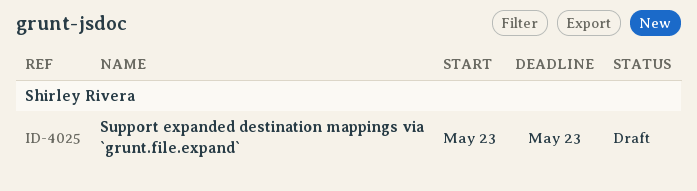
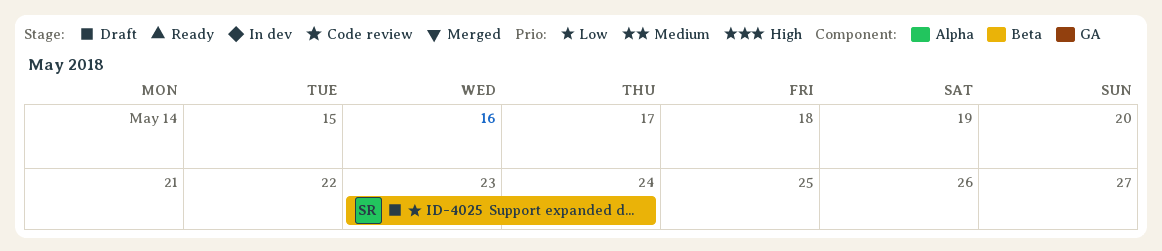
ID-4025, due: May 23 -> May 24

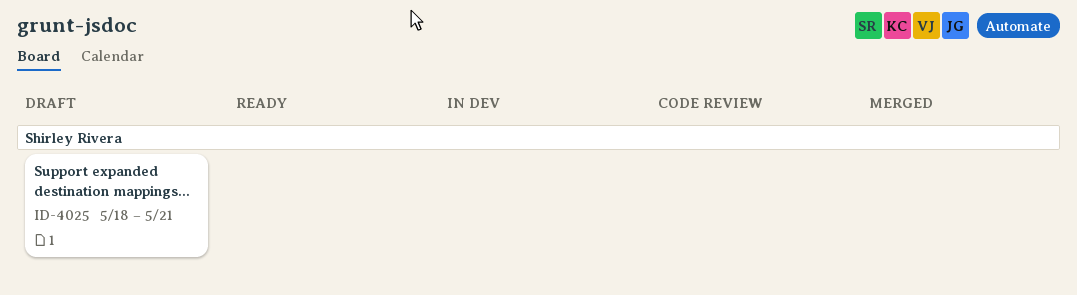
ID-4025, start: May 23 -> May 18
ID-4025, due: May 24 -> May 21

